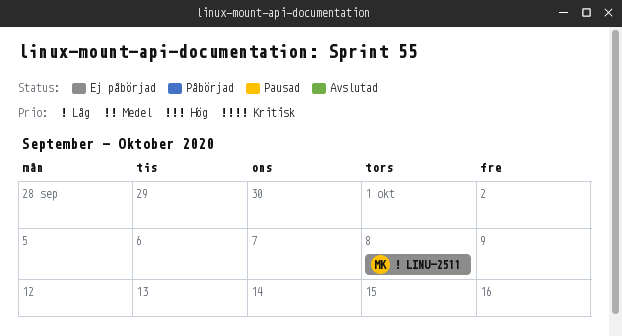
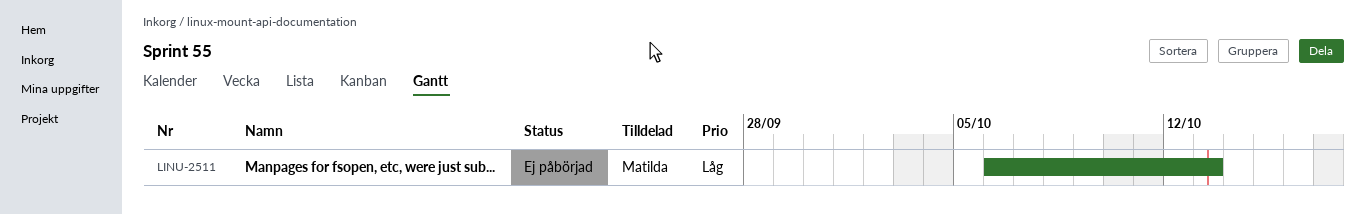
LINU-2511, start: Oct 8 -> Oct 6
LINU-2511, due: Oct 8 -> Oct 13

